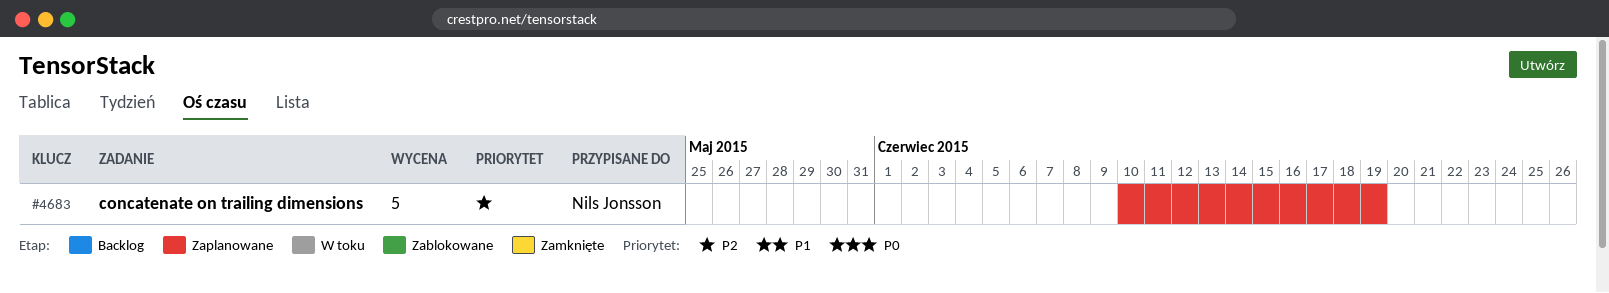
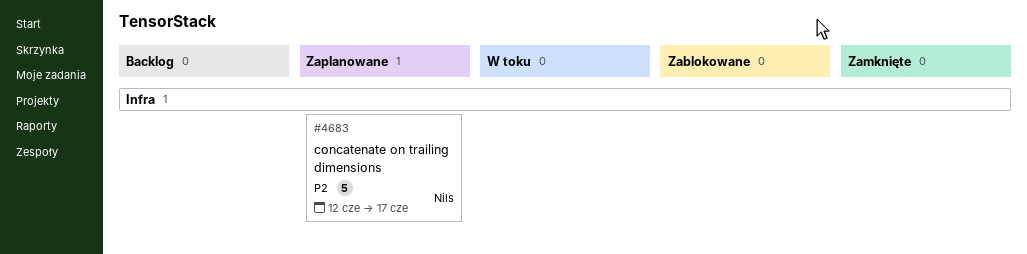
#4683, start: Jun 10 -> Jun 12
#4683, due: Jun 19 -> Jun 17

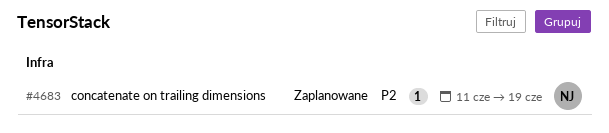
#4683, estimate: 5 -> 1
#4683, start: Jun 12 -> Jun 11
#4683, due: Jun 17 -> Jun 19

